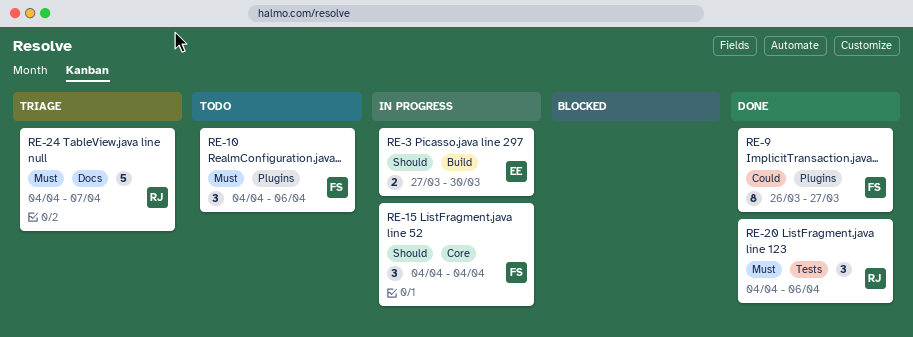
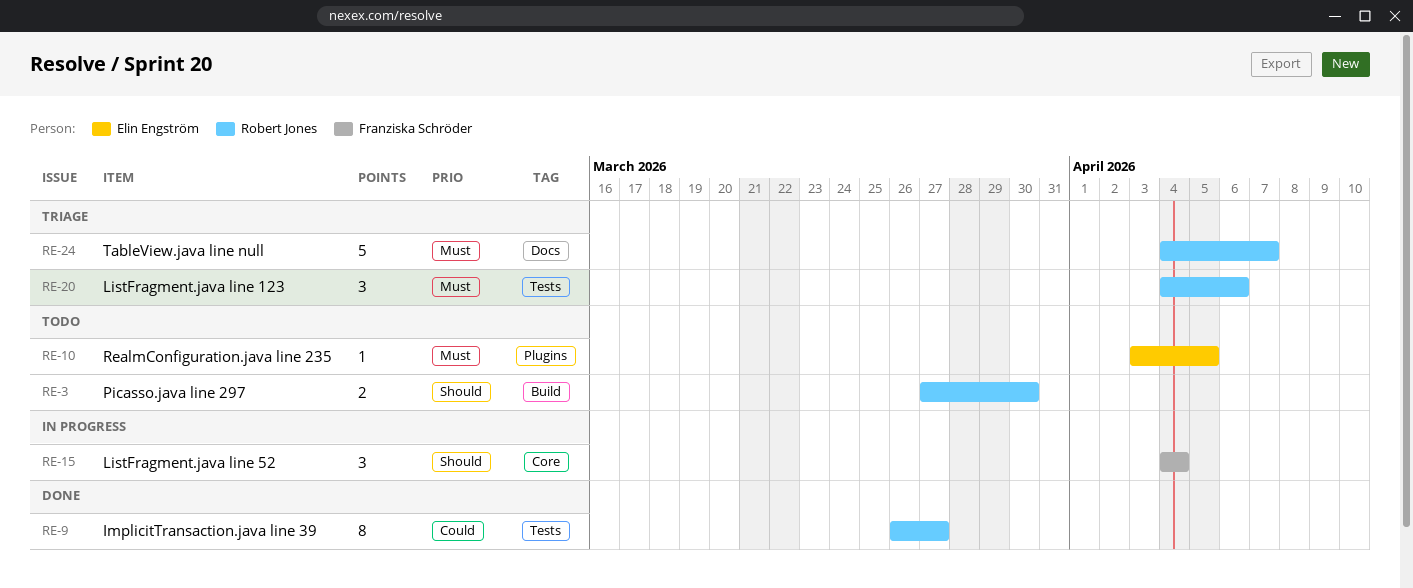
RE-3, status: In progress -> Todo
RE-3, owner: Elin Engström -> Robert Jones
RE-9, owner: Franziska Schröder -> Robert Jones
RE-9, label: Plugins -> Tests
RE-10, owner: Franziska Schröder -> Elin Engström
RE-10, estimate: 3 -> 1
RE-10, start: Apr 4 -> Apr 3
RE-10, due: Apr 6 -> Apr 5
RE-20, status: Done -> Triage

